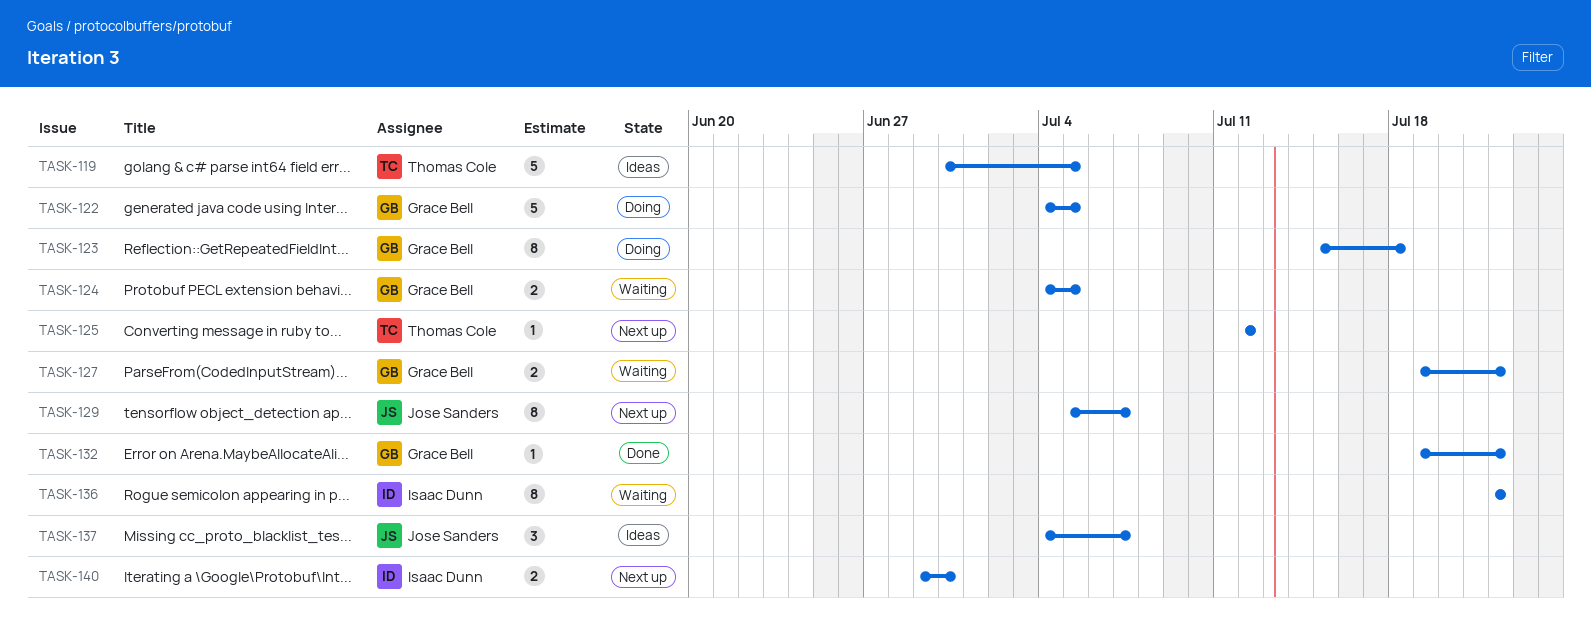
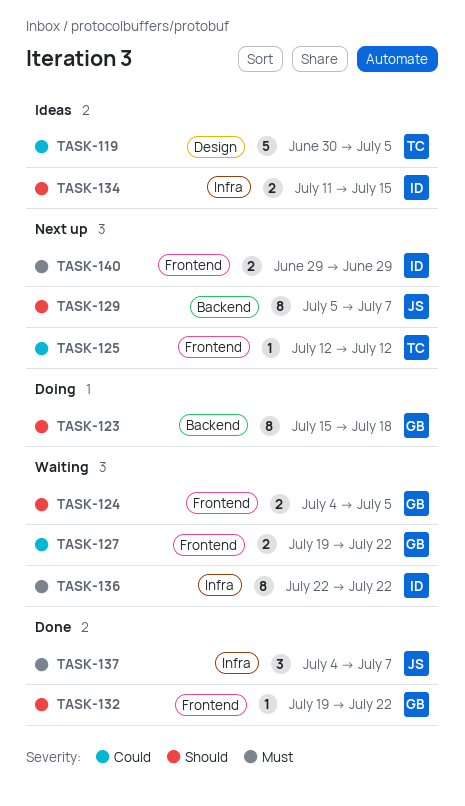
TASK-122: present -> none
TASK-134: none -> present
TASK-137, status: Ideas -> Done
TASK-140, due: Jun 30 -> Jun 29

